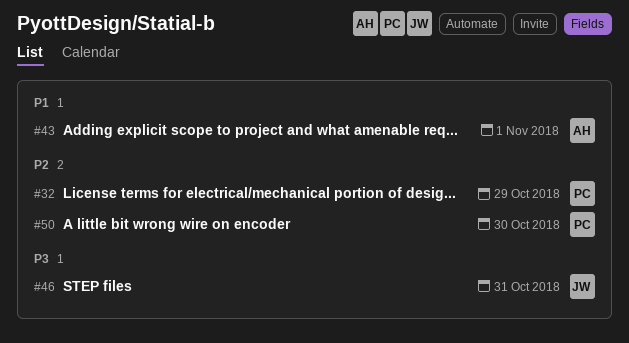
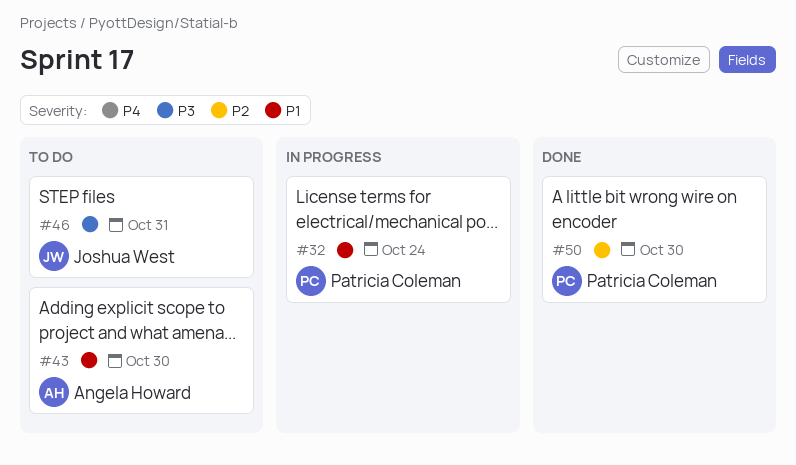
#32, priority: P2 -> P1
#32, due: Oct 29 -> Oct 24
#43, due: Nov 1 -> Oct 30

